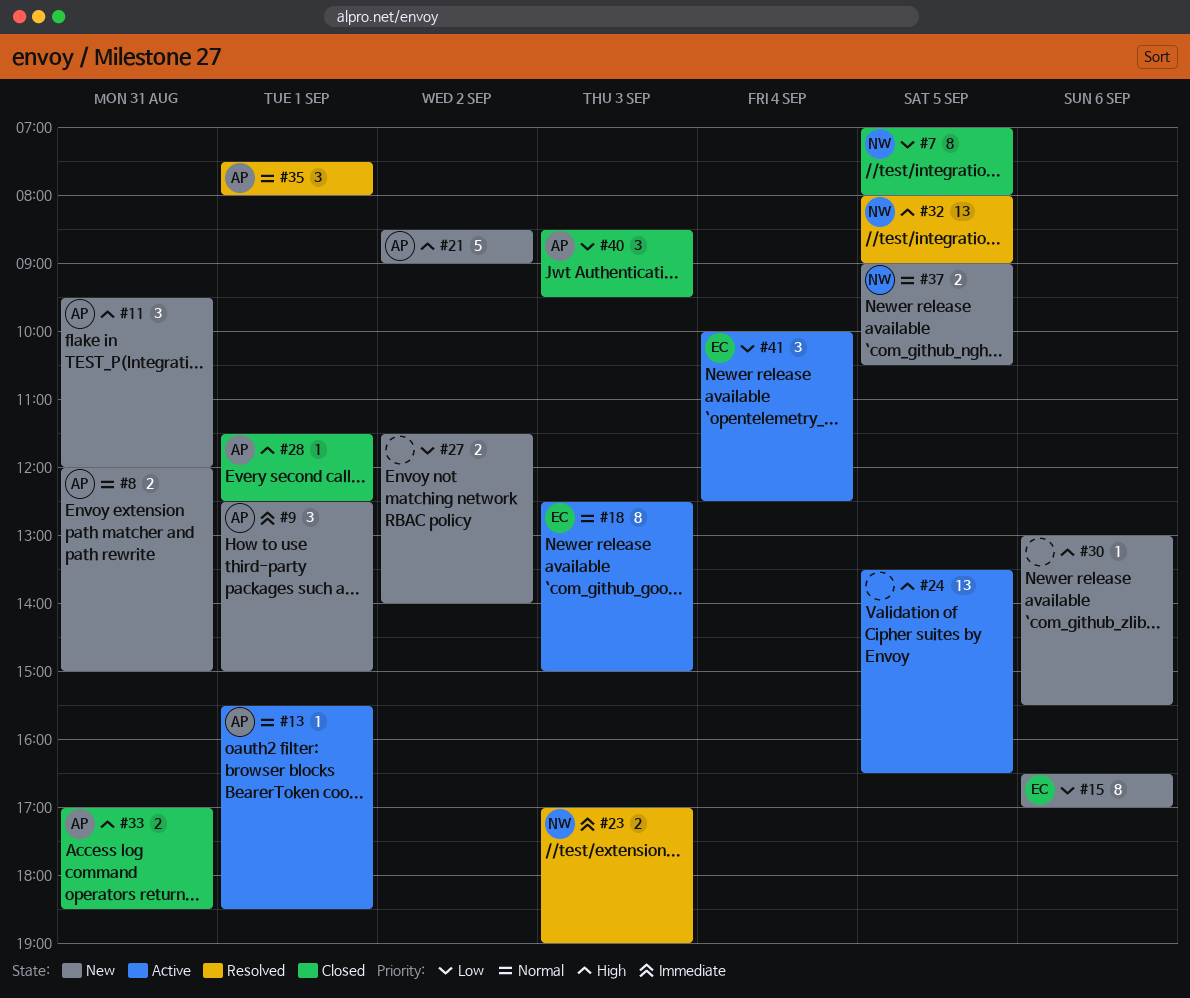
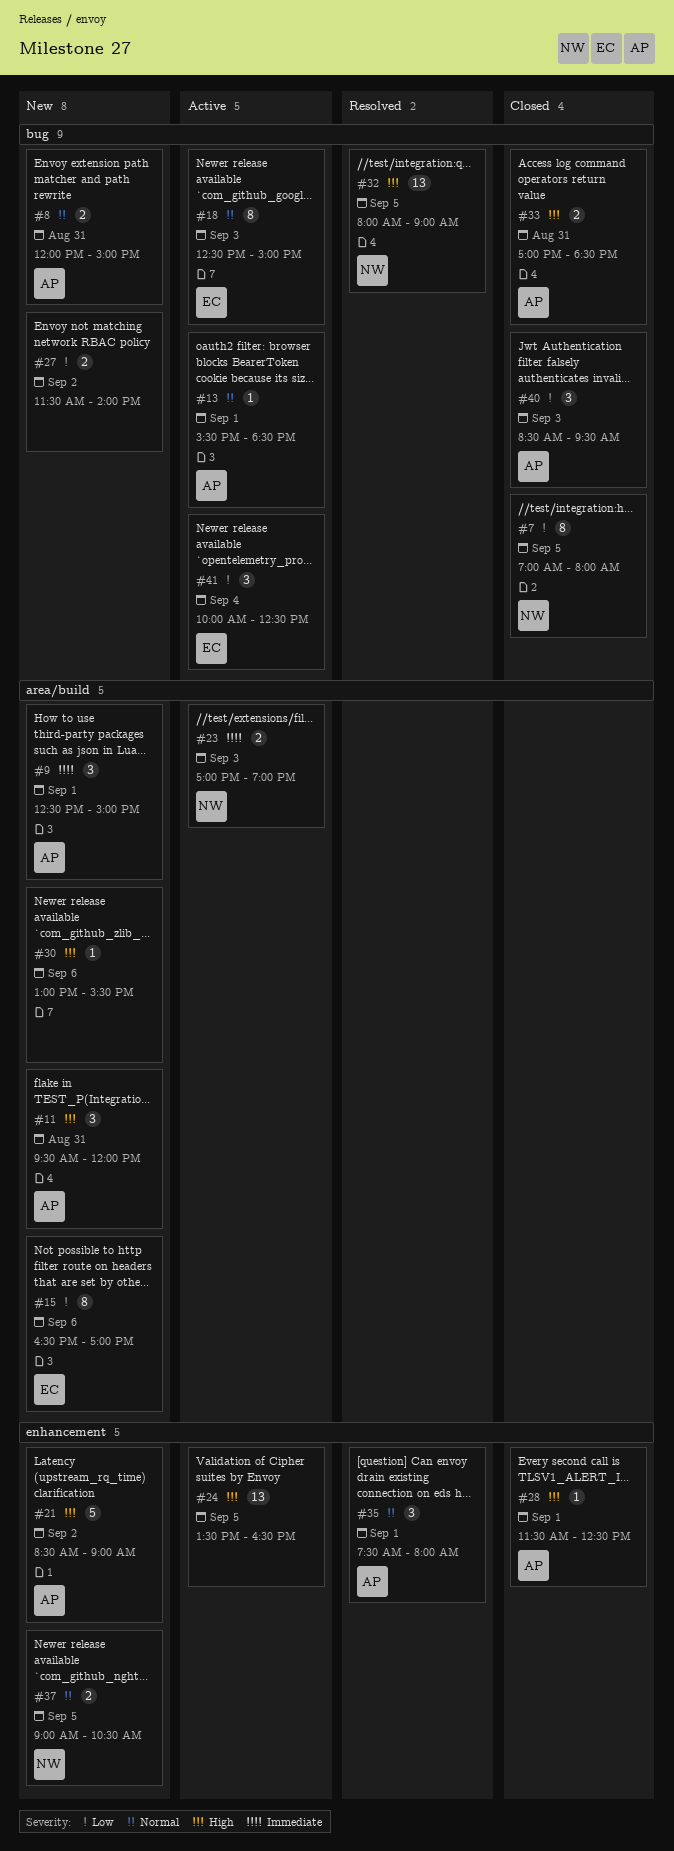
#23, status: Resolved -> Active

